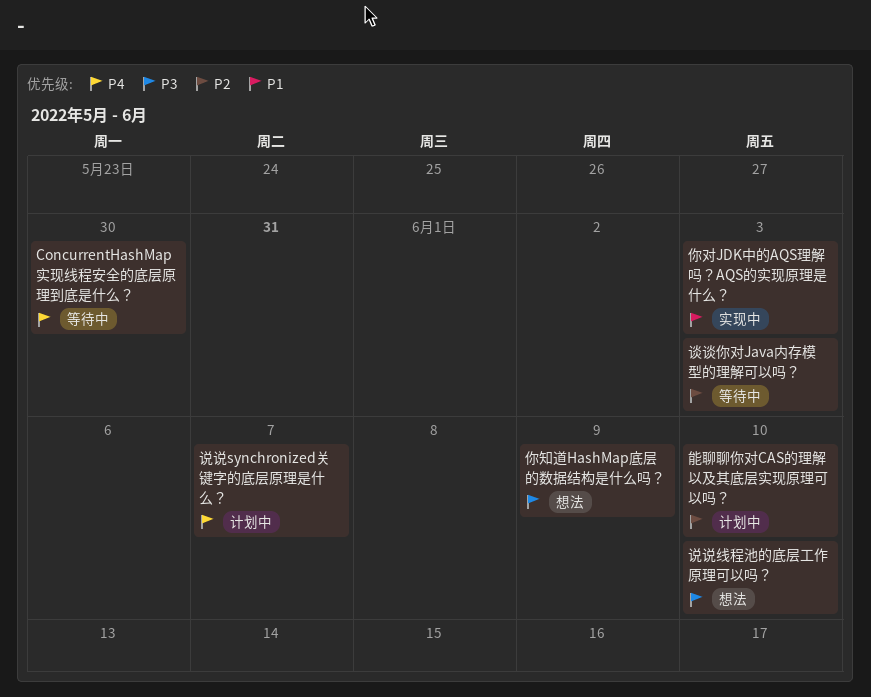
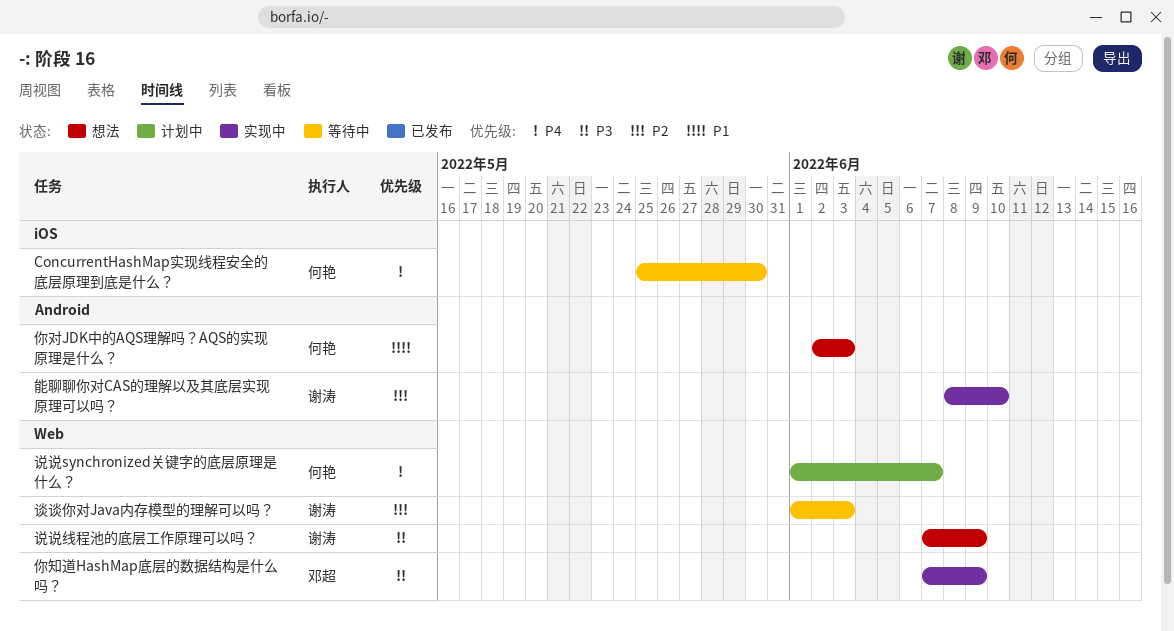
你对JDK中的AQS理解吗？AQS的实现原理是什么？, status: 实现中 -> 想法
你知道HashMap底层的数据结构是什么吗？, status: 想法 -> 实现中
能聊聊你对CAS的理解以及其底层实现原理可以吗？, status: 计划中 -> 实现中
说说线程池的底层工作原理可以吗？, due: Jun 10 -> Jun 9

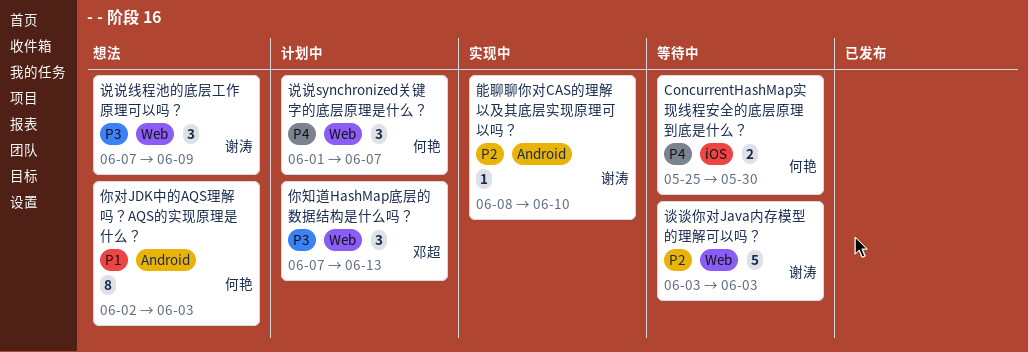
你知道HashMap底层的数据结构是什么吗？, status: 实现中 -> 计划中
你知道HashMap底层的数据结构是什么吗？, due: Jun 9 -> Jun 13
谈谈你对Java内存模型的理解可以吗？, start: Jun 1 -> Jun 3

